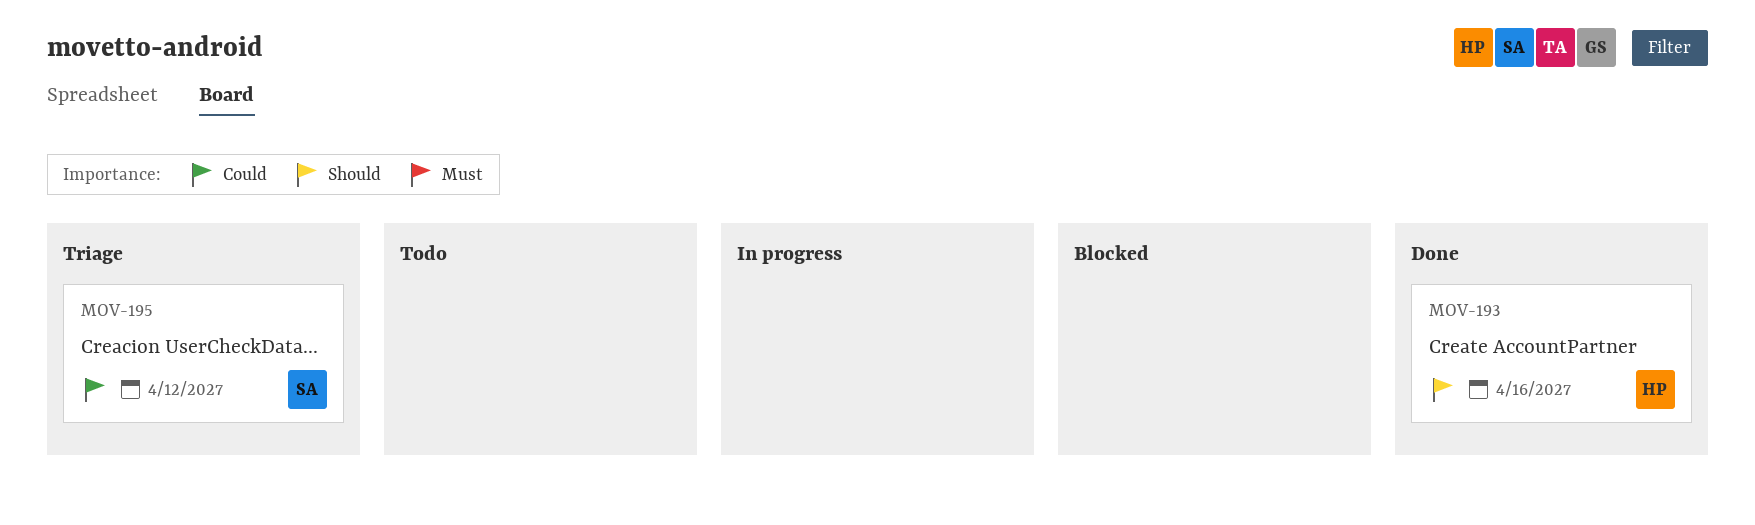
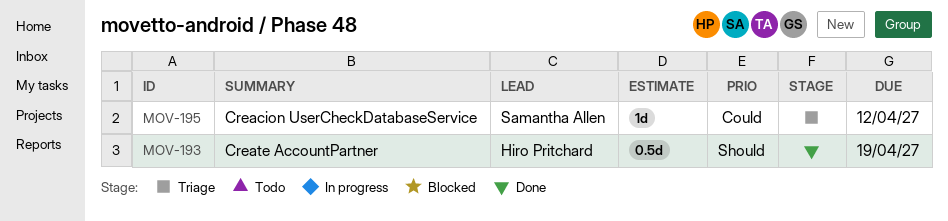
MOV-193, due: Apr 16 -> Apr 19

